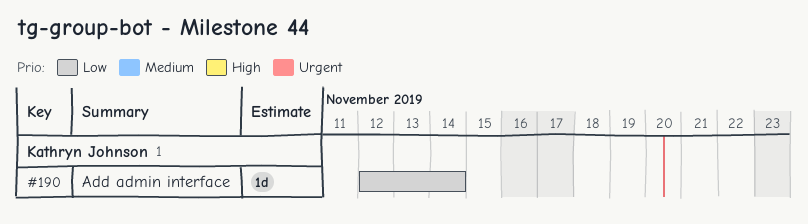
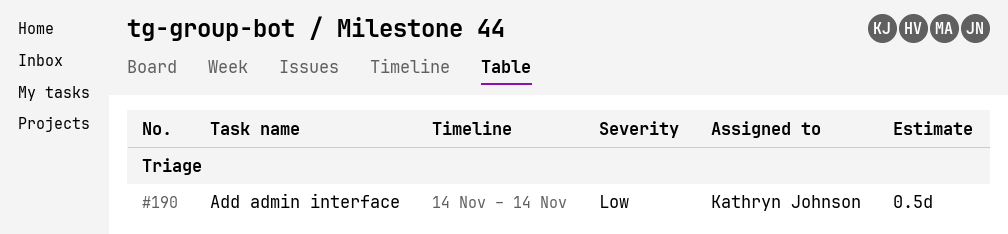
#190, estimate: 1d -> 0.5d
#190, start: Nov 12 -> Nov 14

